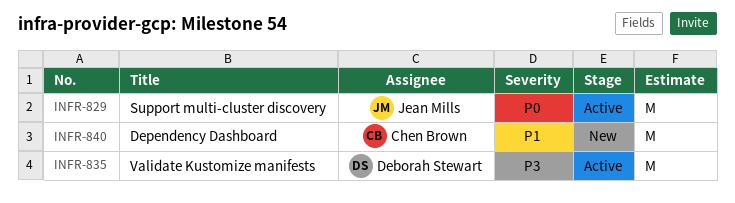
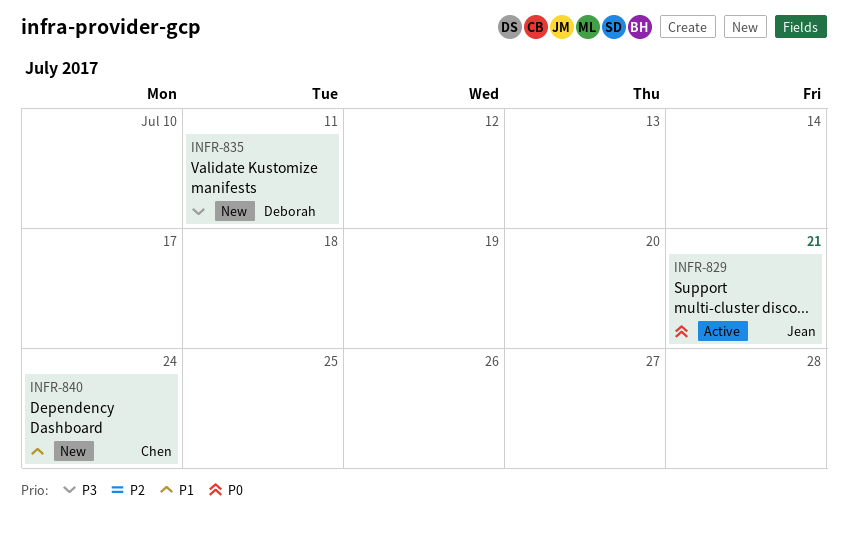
INFR-835, status: Active -> New

